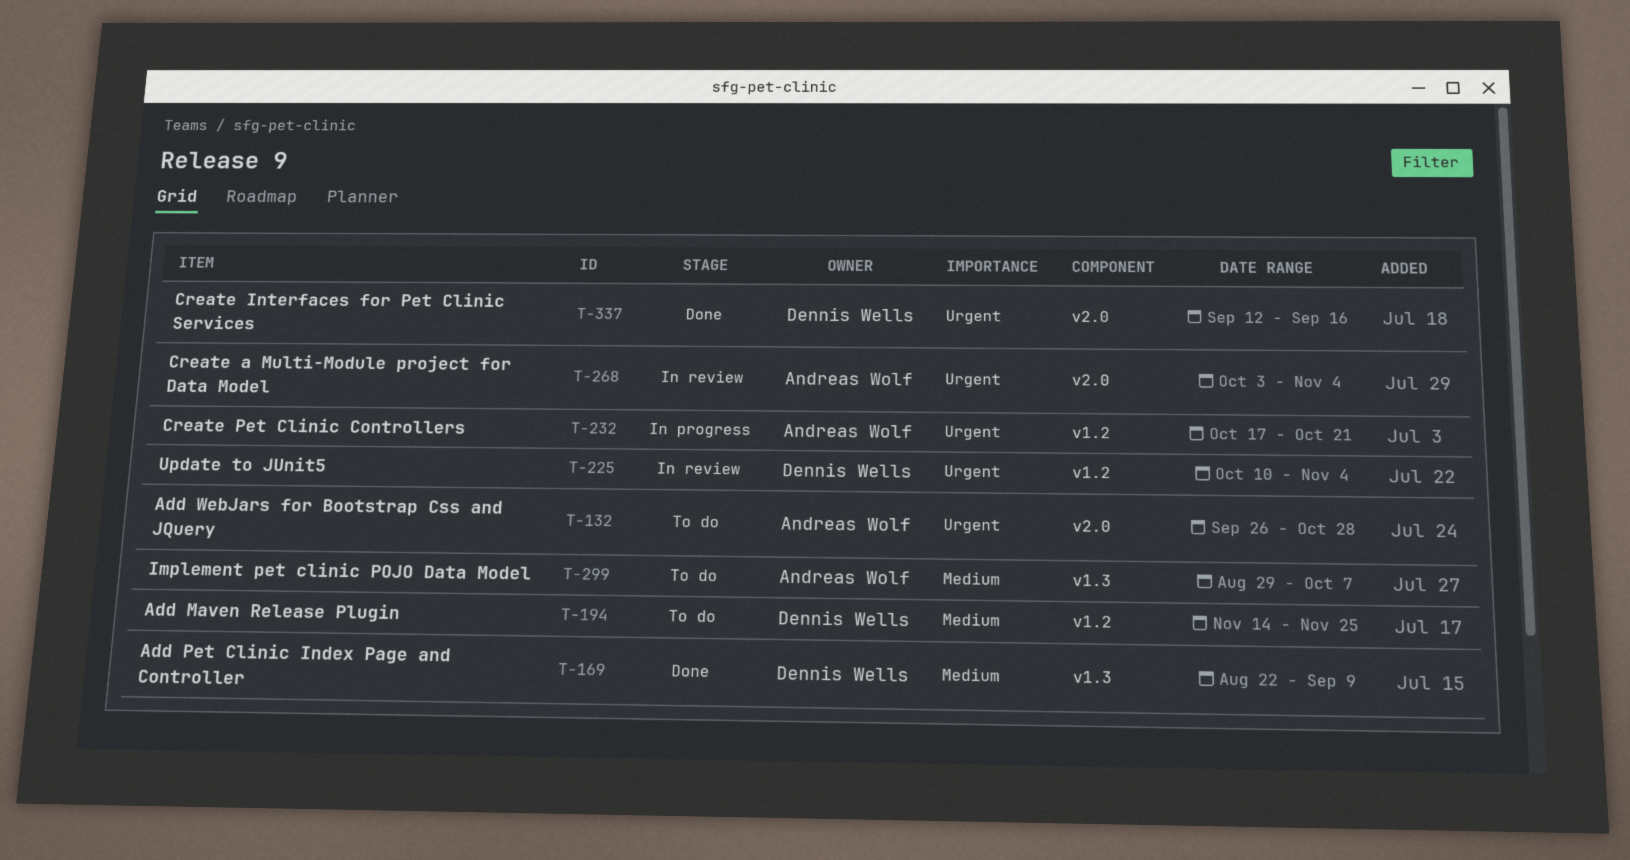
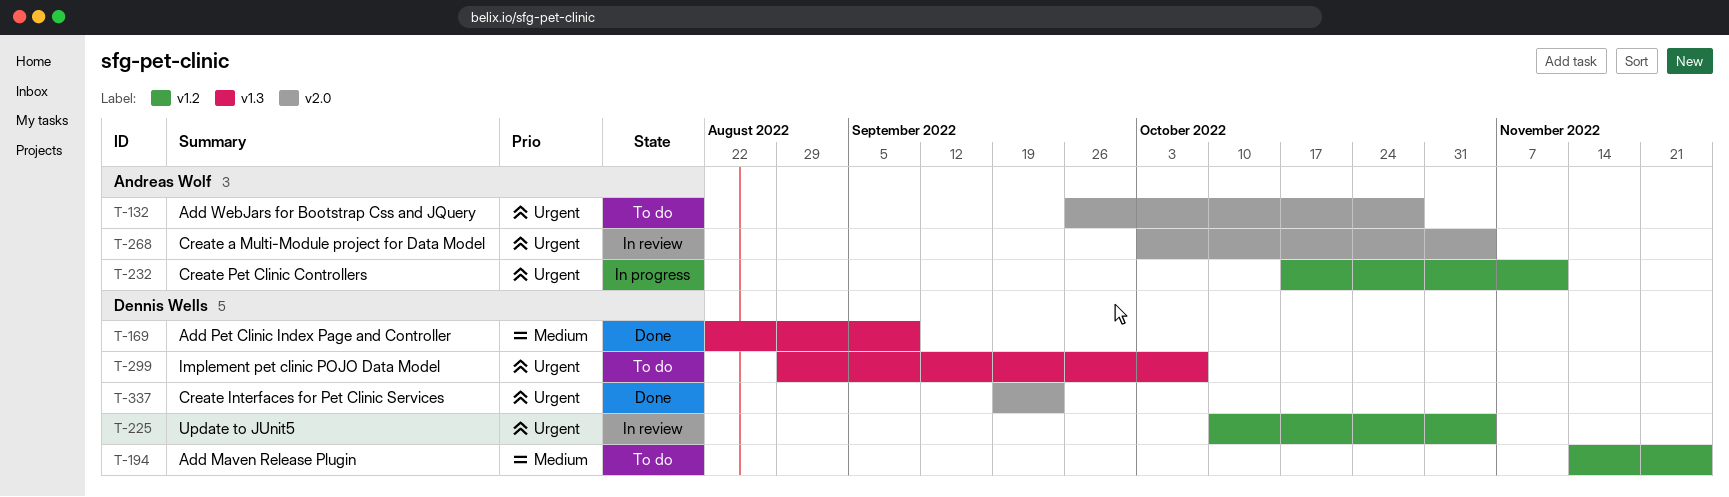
T-232, due: Oct 21 -> Nov 11
T-299, owner: Andreas Wolf -> Dennis Wells
T-299, priority: Medium -> Urgent
T-337, start: Sep 12 -> Sep 19
T-337, due: Sep 16 -> Sep 23

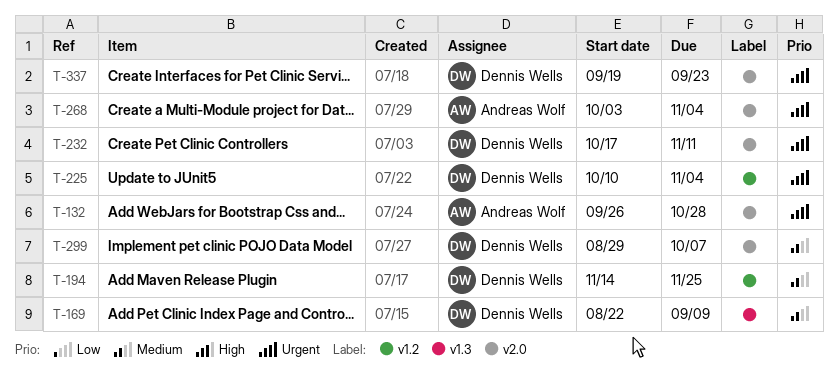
T-232, owner: Andreas Wolf -> Dennis Wells
T-232, label: v1.2 -> v2.0
T-299, priority: Urgent -> Medium
T-299, label: v1.3 -> v2.0

